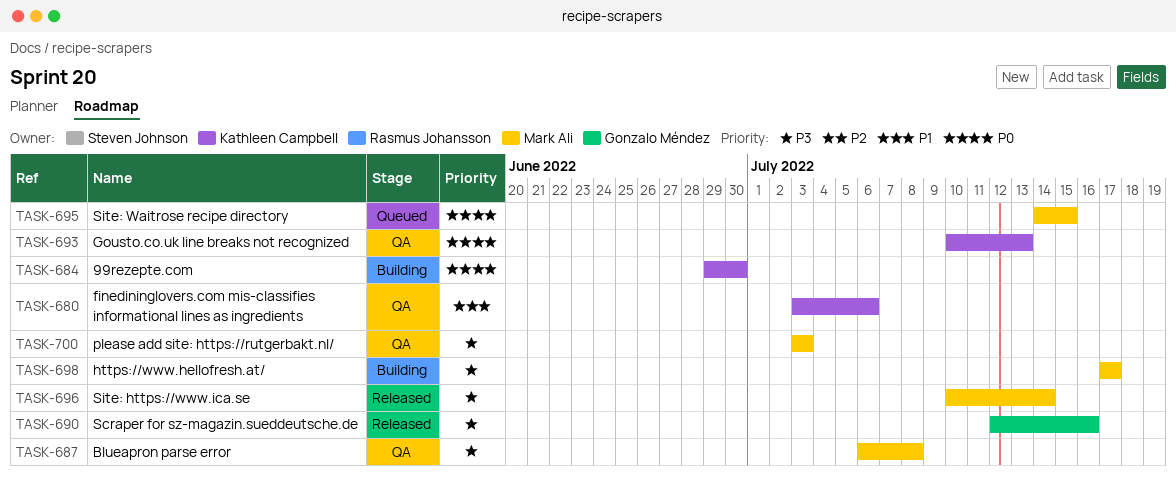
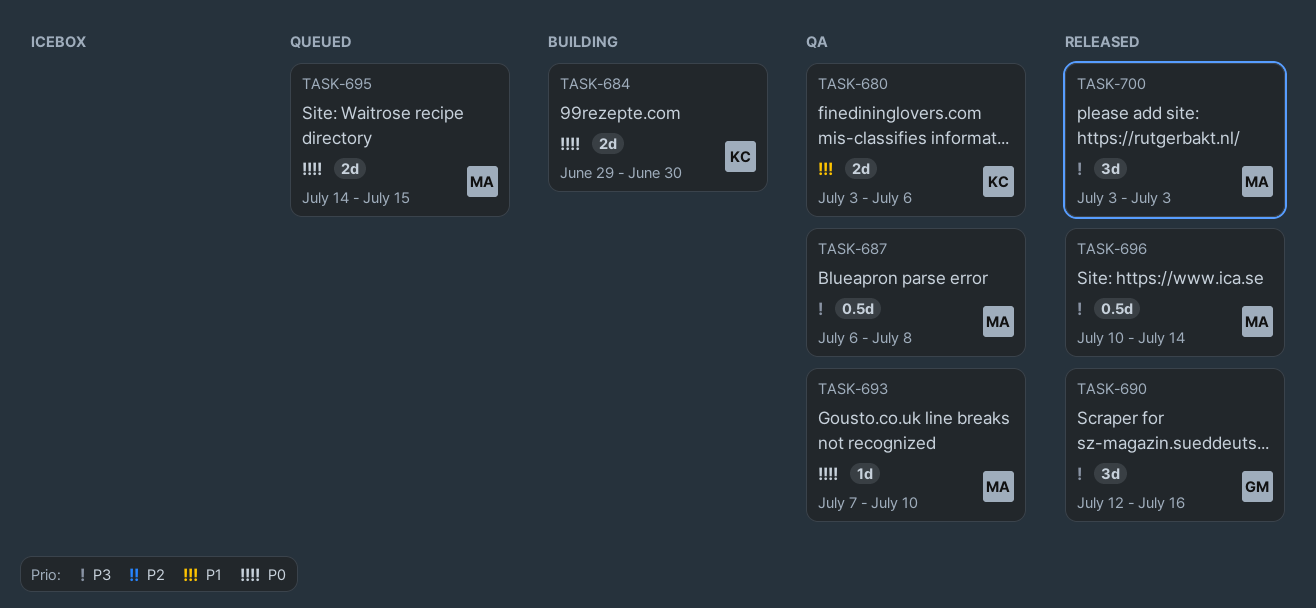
TASK-693, owner: Kathleen Campbell -> Mark Ali
TASK-693, start: Jul 10 -> Jul 7
TASK-693, due: Jul 13 -> Jul 10
TASK-698: present -> none
TASK-700, status: QA -> Released

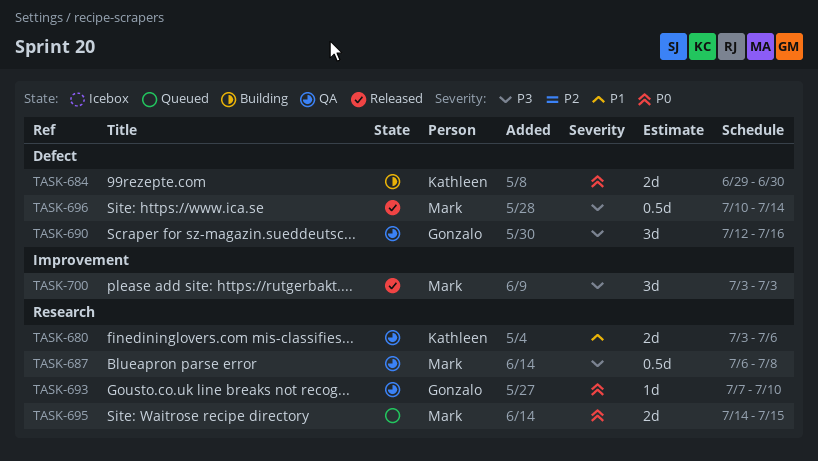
TASK-690, status: Released -> QA
TASK-693, owner: Mark -> Gonzalo

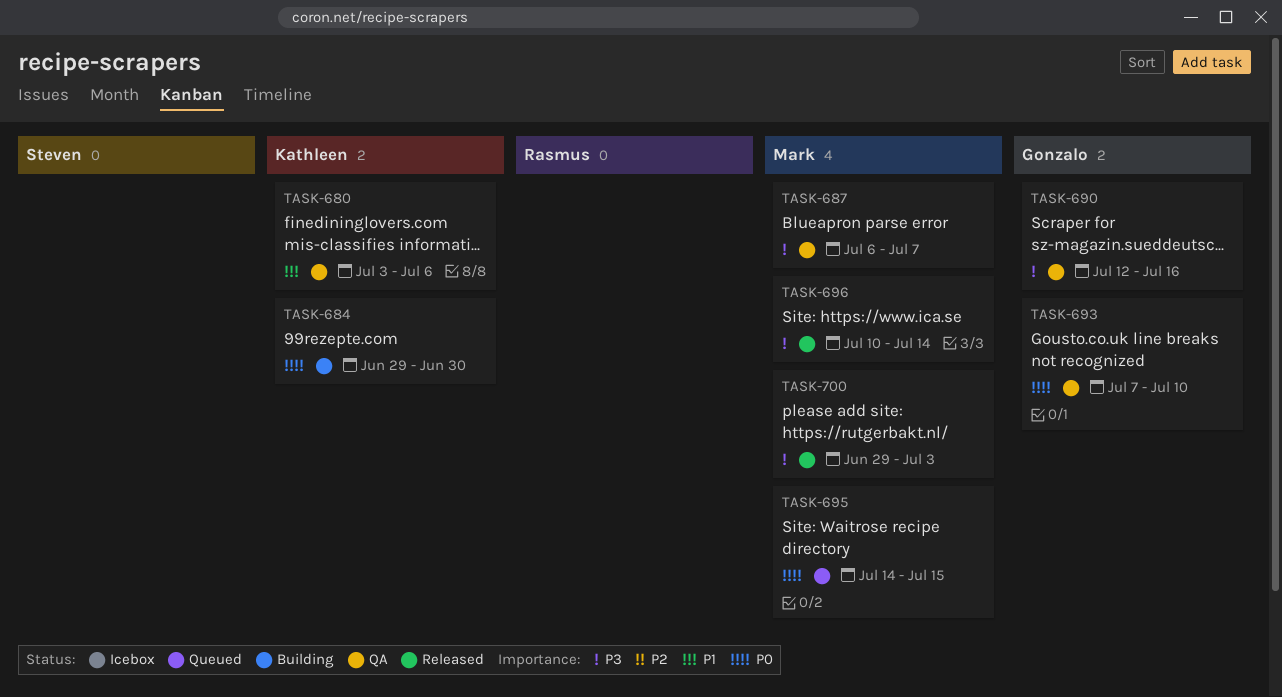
TASK-687, due: Jul 8 -> Jul 7
TASK-700, start: Jul 3 -> Jun 29

